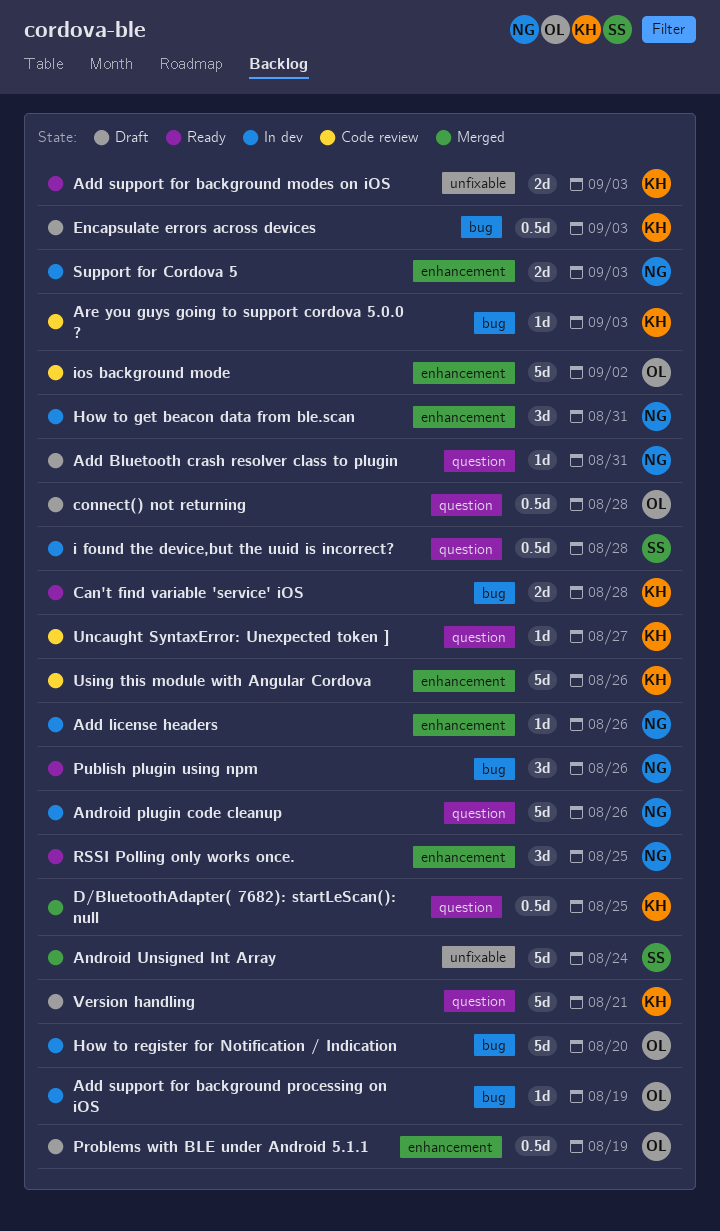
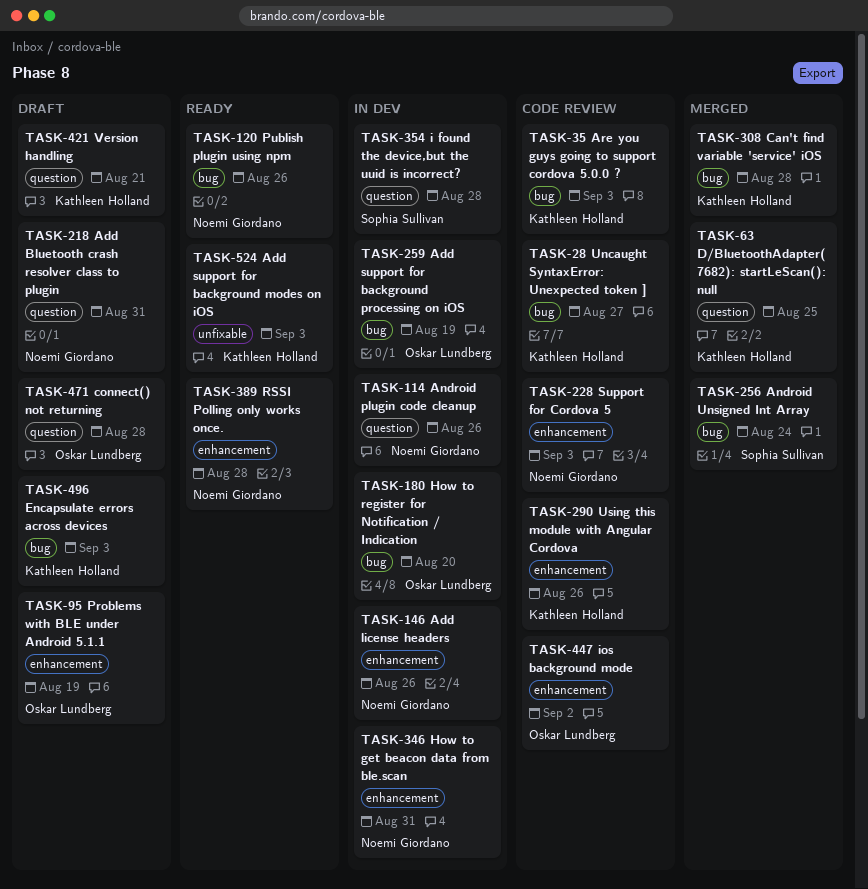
Android Unsigned Int Array, label: unfixable -> bug
Can't find variable 'service' iOS, status: Ready -> Merged
RSSI Polling only works once., due: Aug 25 -> Aug 28
Support for Cordova 5, status: In dev -> Code review
Uncaught SyntaxError: Unexpected token ], label: question -> bug

